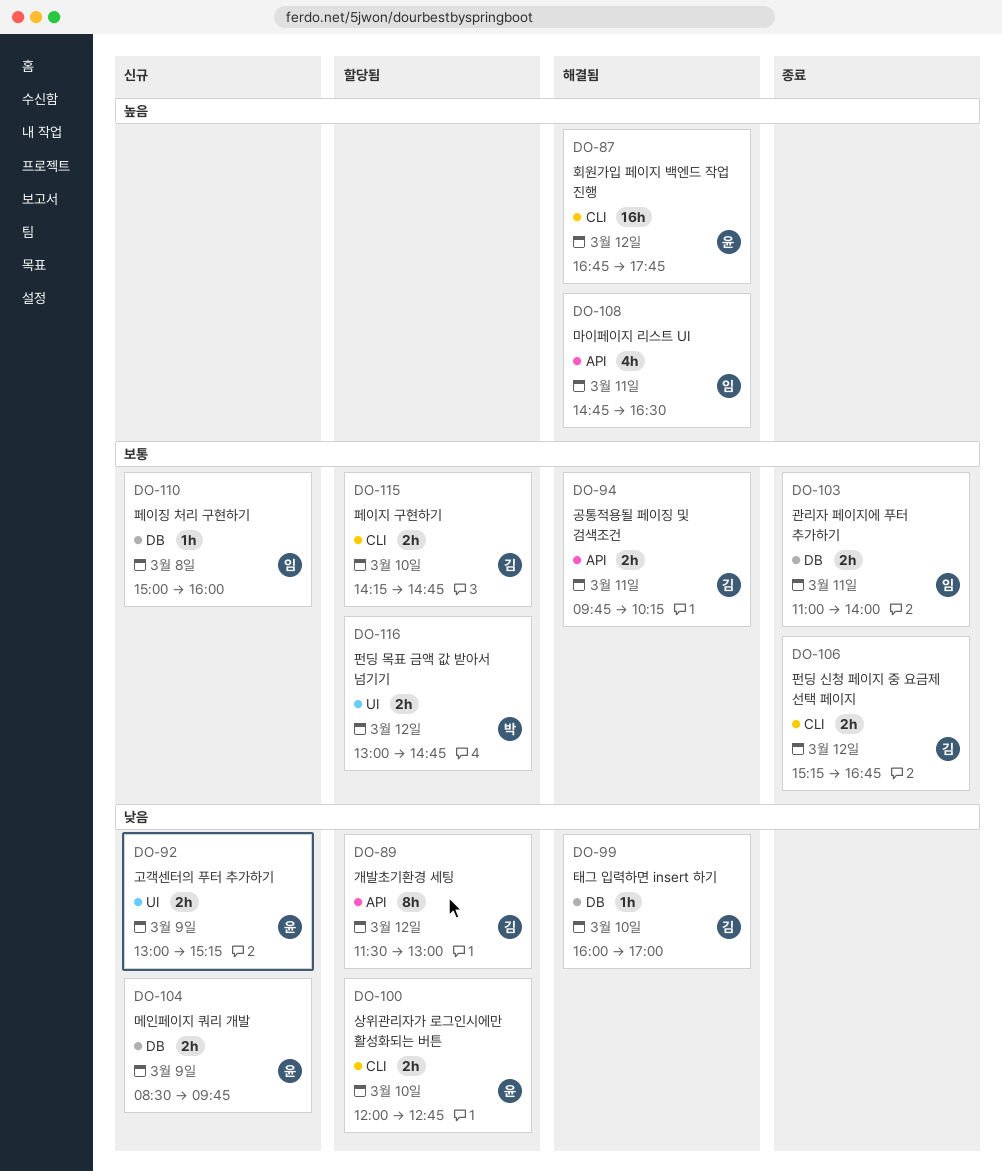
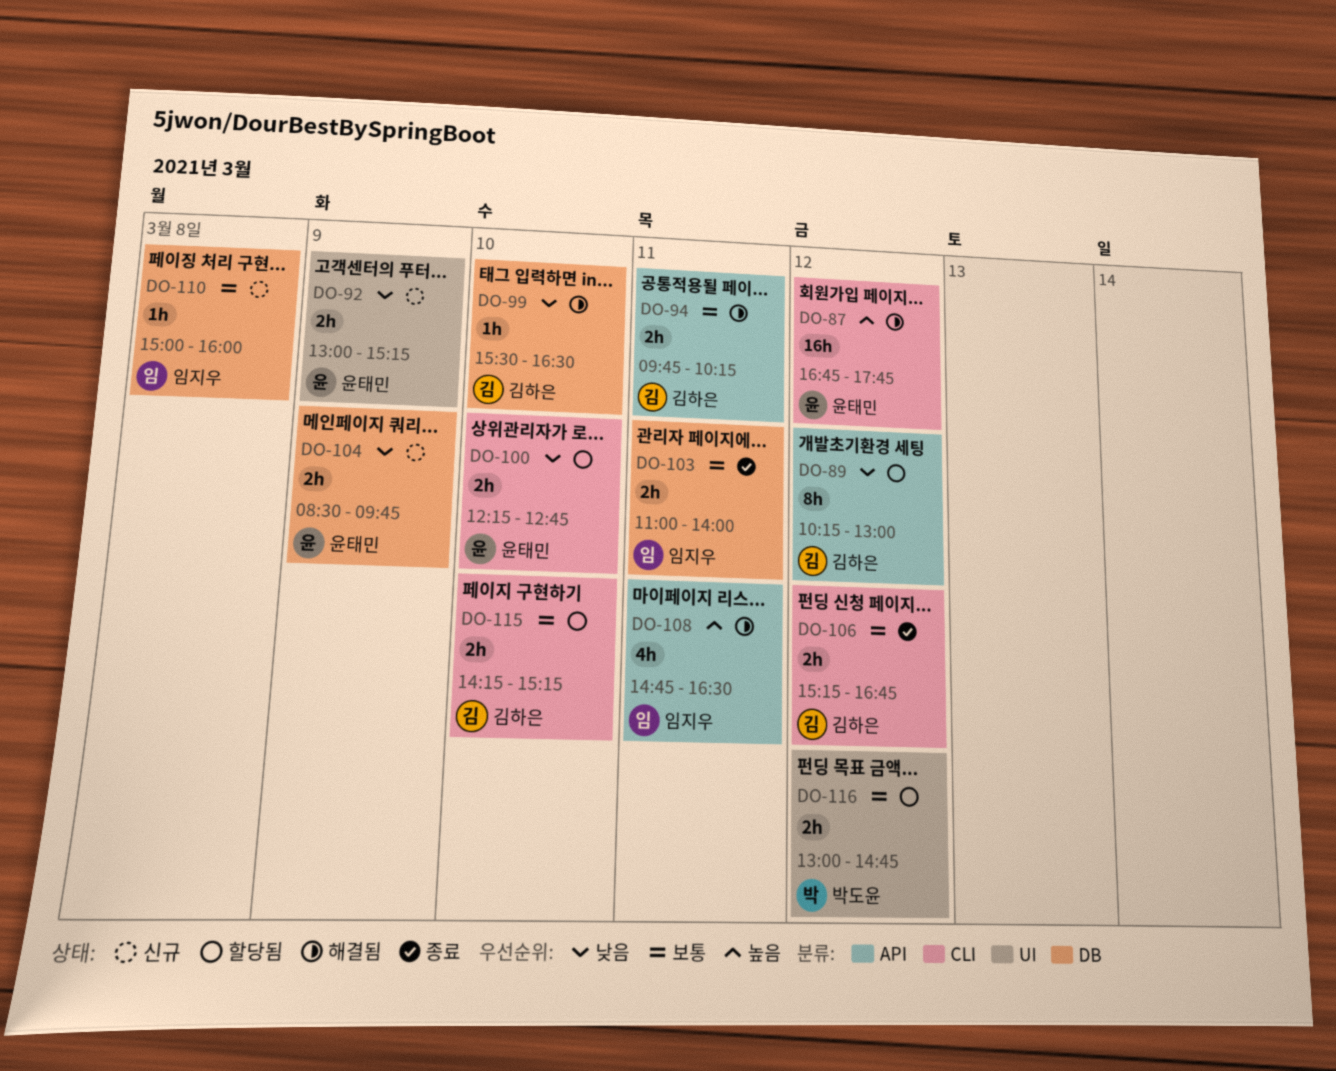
DO-89, begins: 11:30 -> 10:15
DO-99, begins: 16:00 -> 15:30
DO-99, ends: 17:00 -> 16:30
DO-100, begins: 12:00 -> 12:15
DO-115, ends: 14:45 -> 15:15

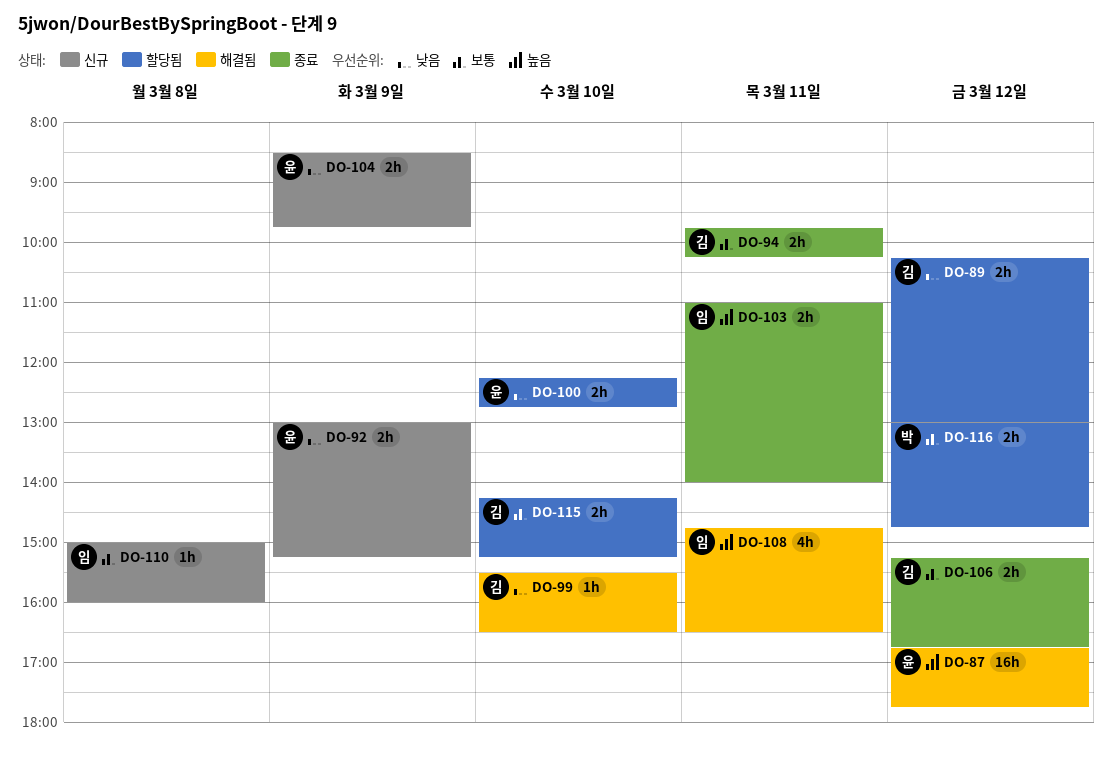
DO-89, estimate: 8h -> 2h
DO-94, status: 해결됨 -> 종료
DO-103, priority: 보통 -> 높음

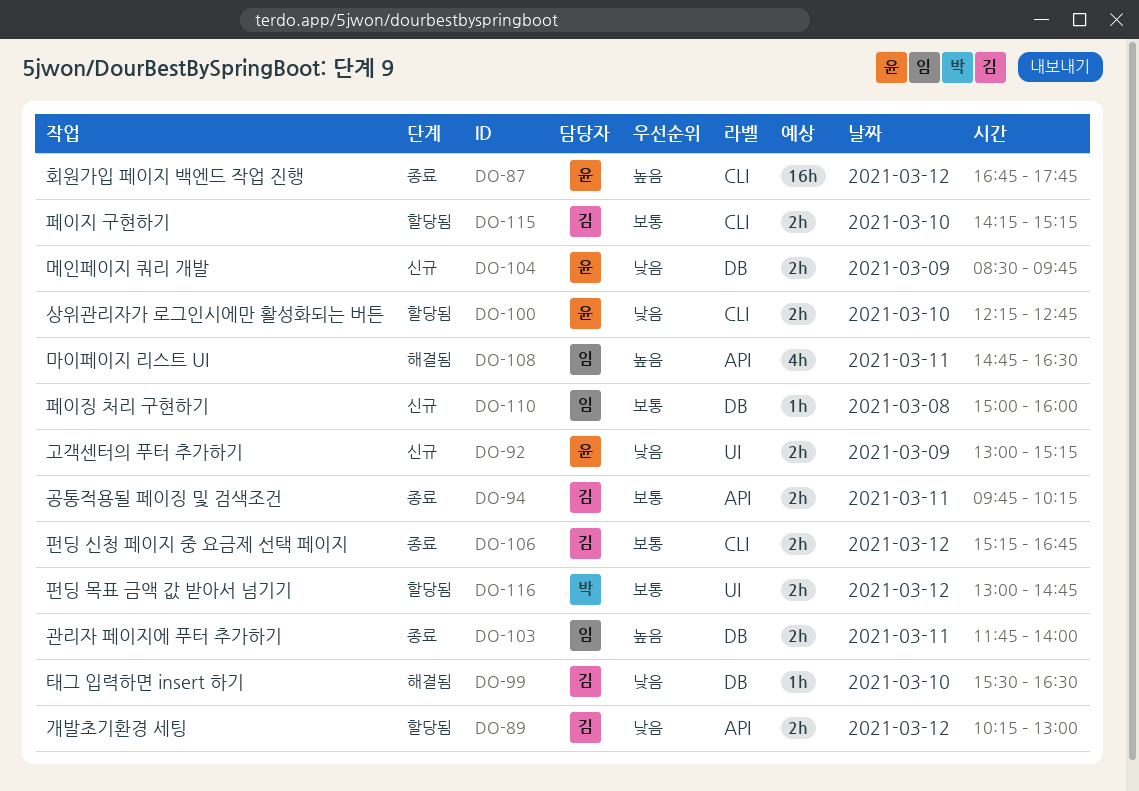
DO-87, status: 해결됨 -> 종료
DO-103, begins: 11:00 -> 11:45

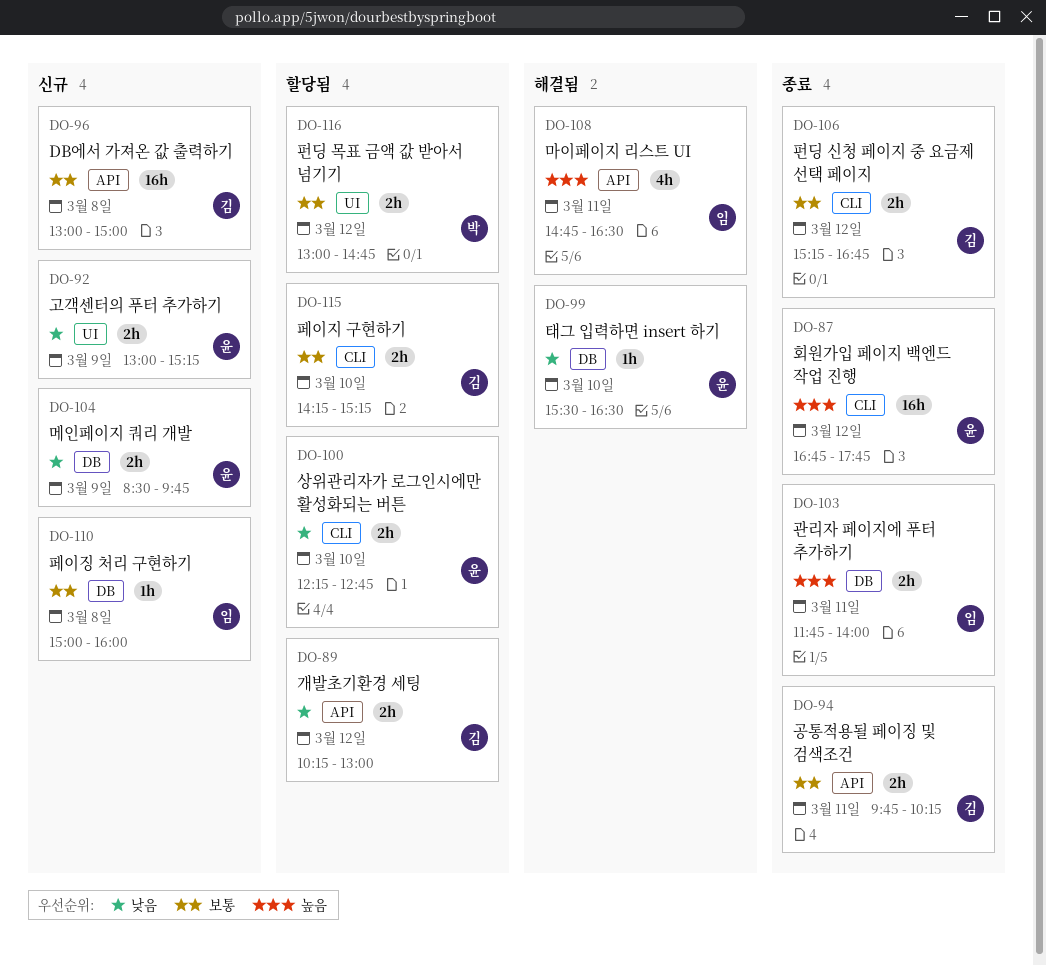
DO-96: none -> present
DO-99, owner: 김 -> 윤

